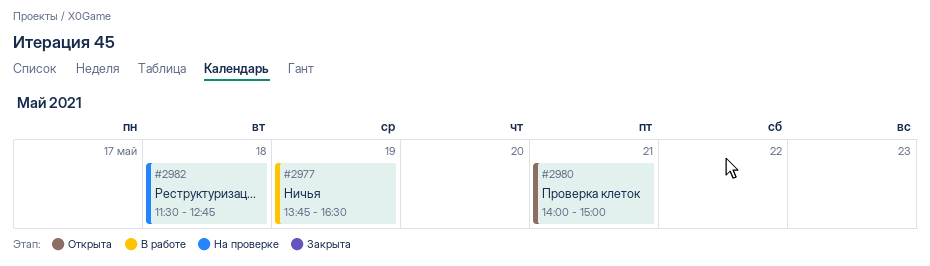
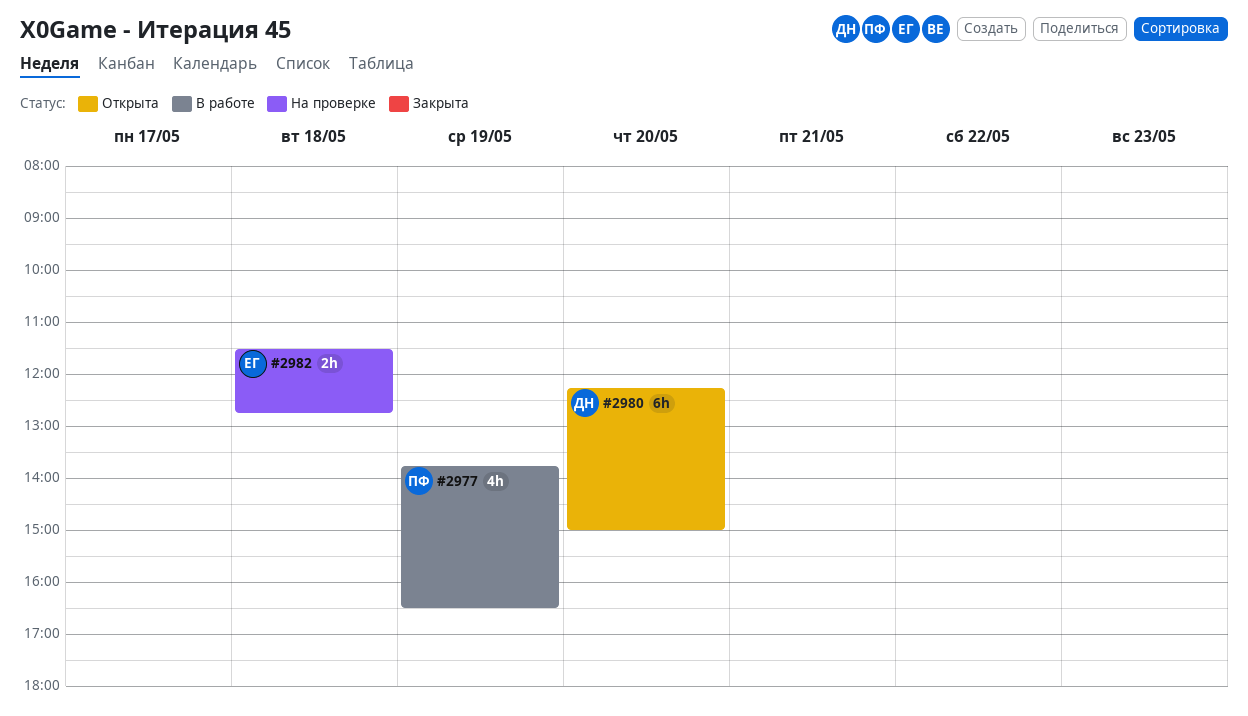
#2980, day: May 21 -> May 20
#2980, begins: 14:00 -> 12:15

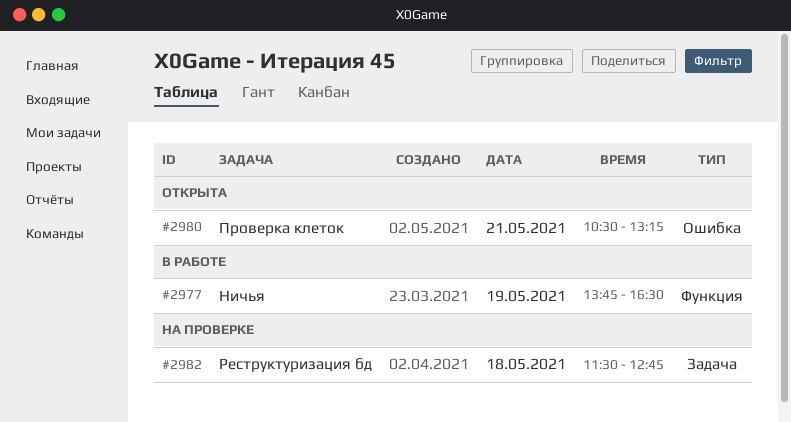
#2980, day: May 20 -> May 21
#2980, begins: 12:15 -> 10:30
#2980, ends: 15:00 -> 13:15

